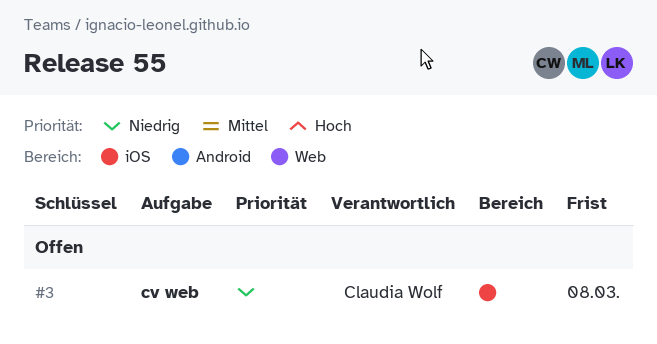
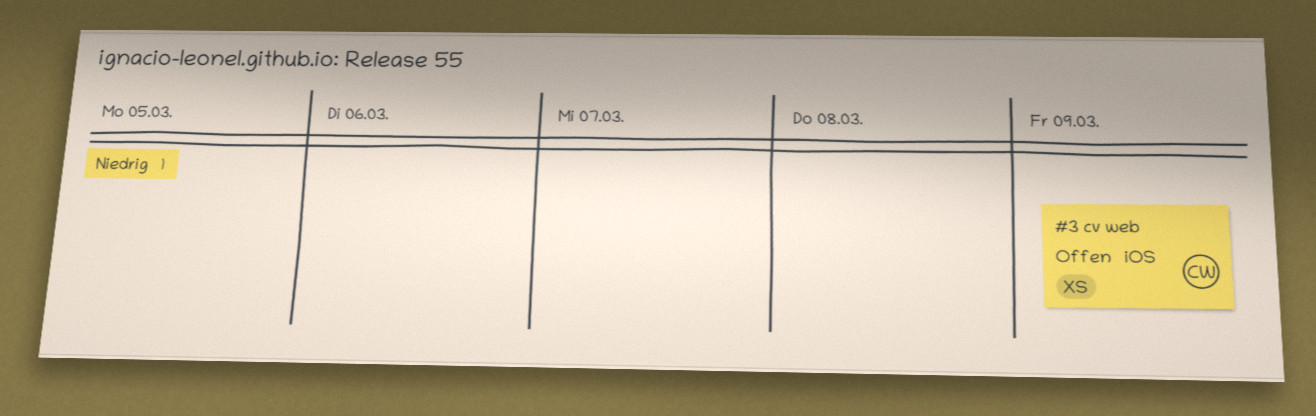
#3, due: Mar 8 -> Mar 9

